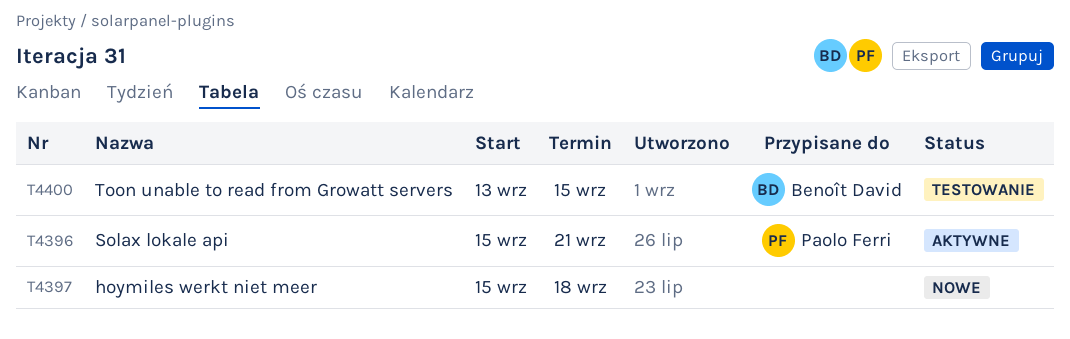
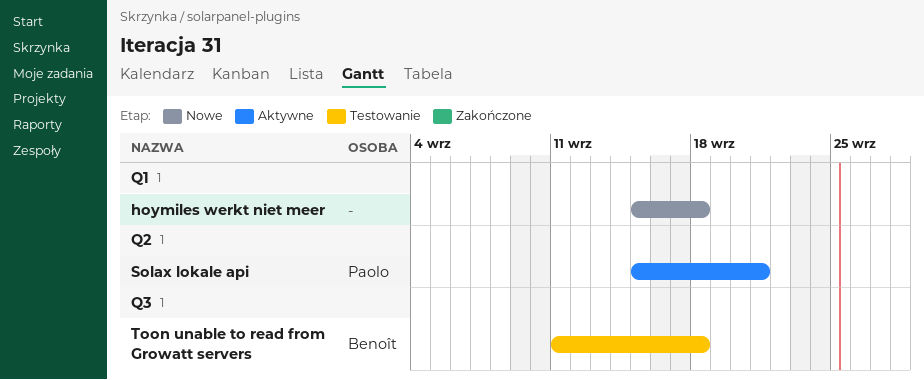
Toon unable to read from Growatt servers, start: Sep 13 -> Sep 11
Toon unable to read from Growatt servers, due: Sep 15 -> Sep 18

